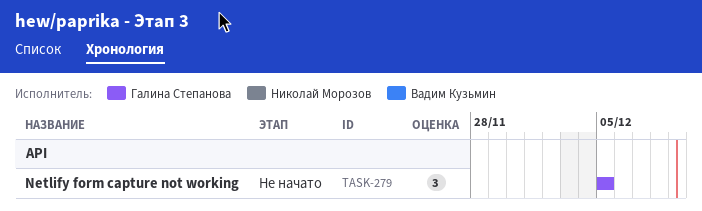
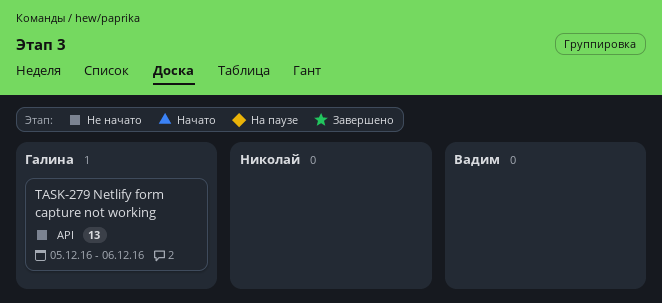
TASK-279, estimate: 3 -> 13
TASK-279, due: Dec 5 -> Dec 6

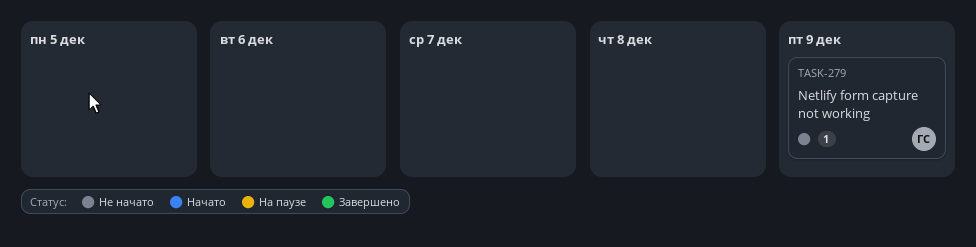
TASK-279, estimate: 13 -> 1
TASK-279, due: Dec 6 -> Dec 9

